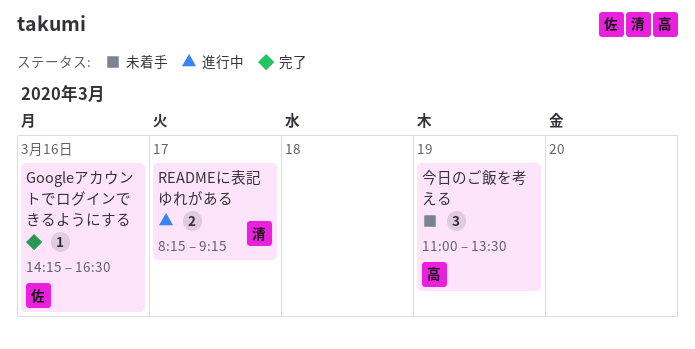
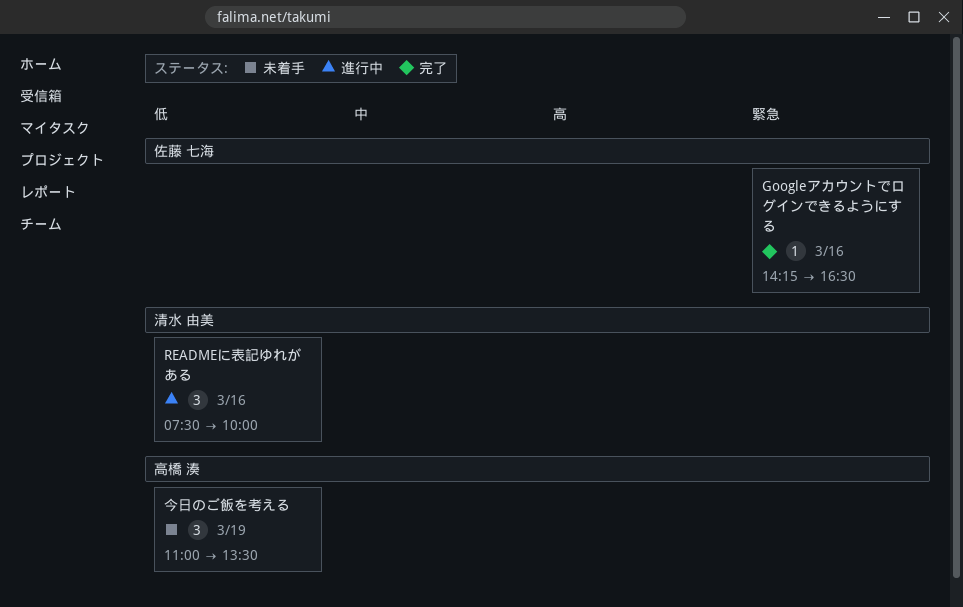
READMEに表記ゆれがある, estimate: 2 -> 3
READMEに表記ゆれがある, day: Mar 17 -> Mar 16
READMEに表記ゆれがある, begins: 08:15 -> 07:30
READMEに表記ゆれがある, ends: 09:15 -> 10:00

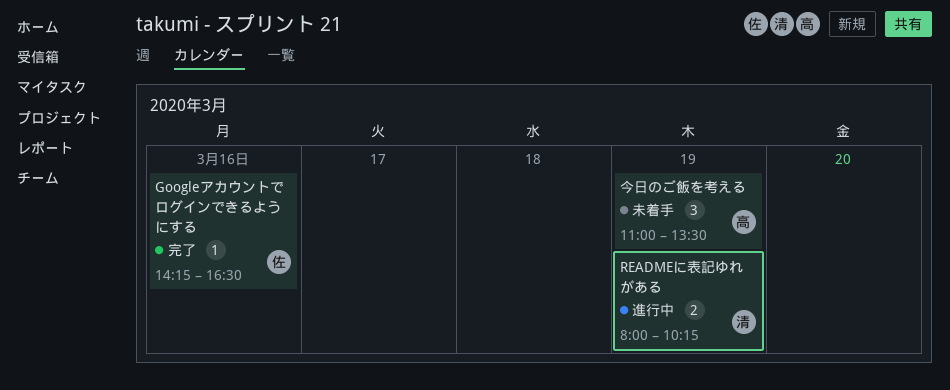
READMEに表記ゆれがある, estimate: 3 -> 2
READMEに表記ゆれがある, day: Mar 16 -> Mar 19
READMEに表記ゆれがある, begins: 07:30 -> 08:00
READMEに表記ゆれがある, ends: 10:00 -> 10:15

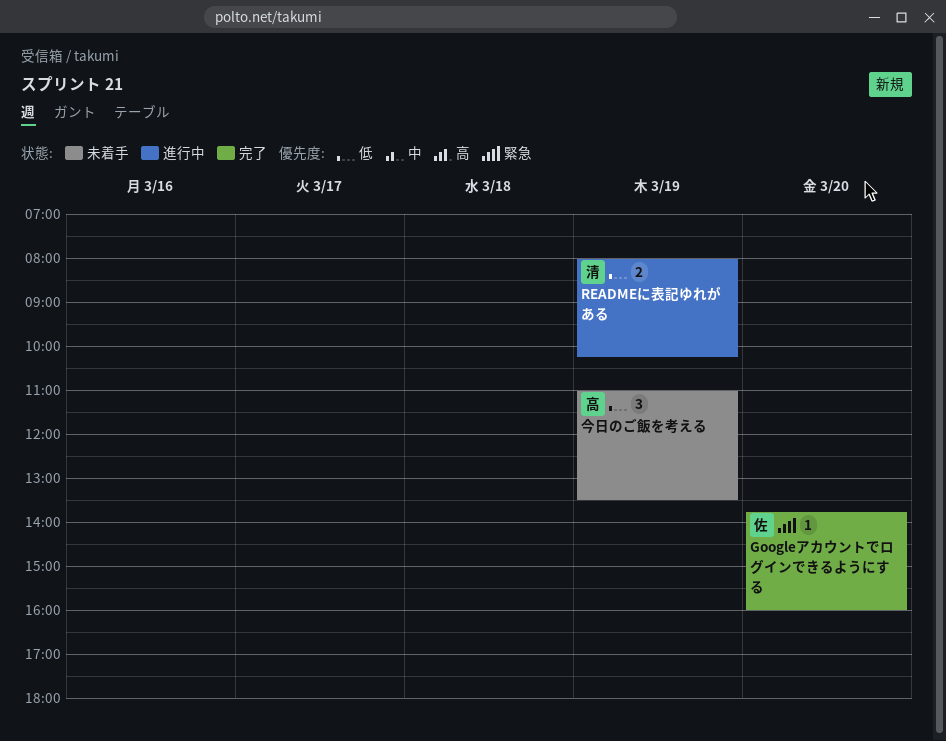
Googleアカウントでログインできるようにする, day: Mar 16 -> Mar 20
Googleアカウントでログインできるようにする, begins: 14:15 -> 13:45
Googleアカウントでログインできるようにする, ends: 16:30 -> 16:00

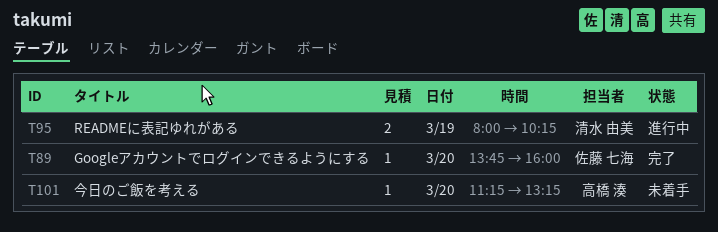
今日のご飯を考える, estimate: 3 -> 1
今日のご飯を考える, day: Mar 19 -> Mar 20
今日のご飯を考える, begins: 11:00 -> 11:15
今日のご飯を考える, ends: 13:30 -> 13:15

